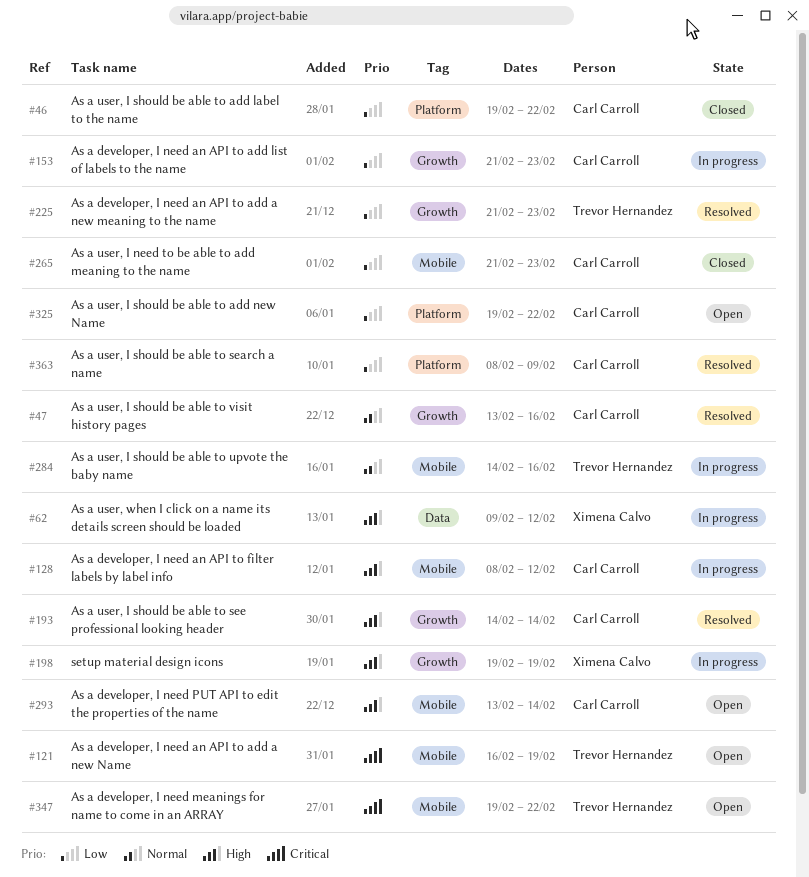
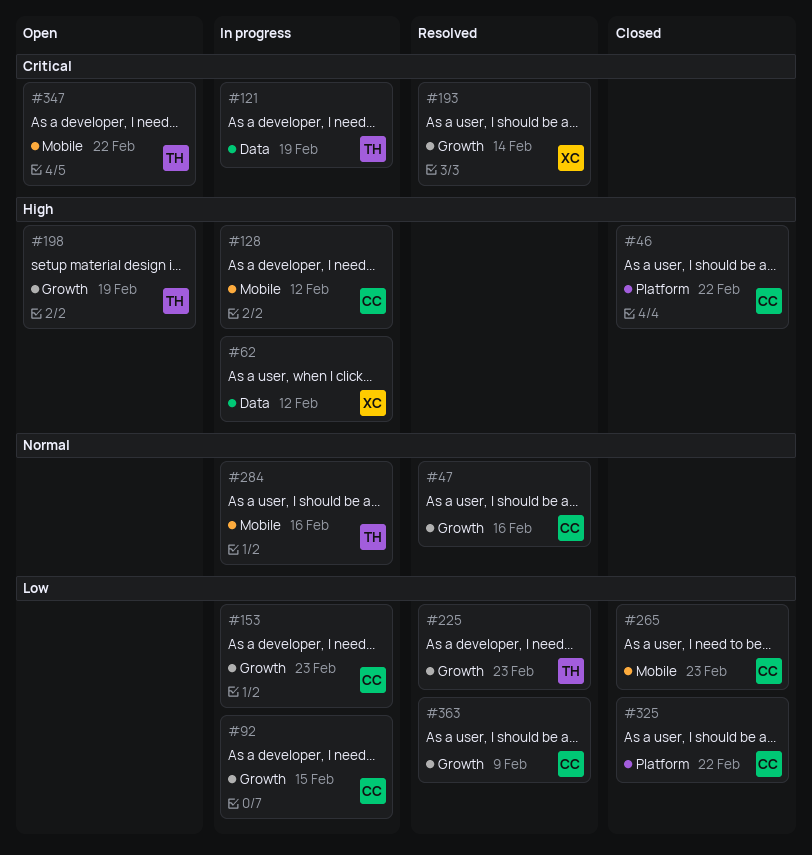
#46, priority: Low -> High
#92: none -> present
#121, status: Open -> In progress
#121, label: Mobile -> Data
#193, owner: Carl Carroll -> Ximena Calvo
#193, priority: High -> Critical
#198, status: In progress -> Open
#198, owner: Ximena Calvo -> Trevor Hernandez
#293: present -> none
#325, status: Open -> Closed
#363, label: Platform -> Growth

